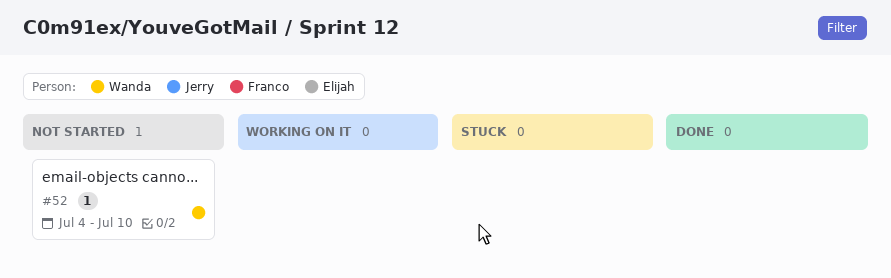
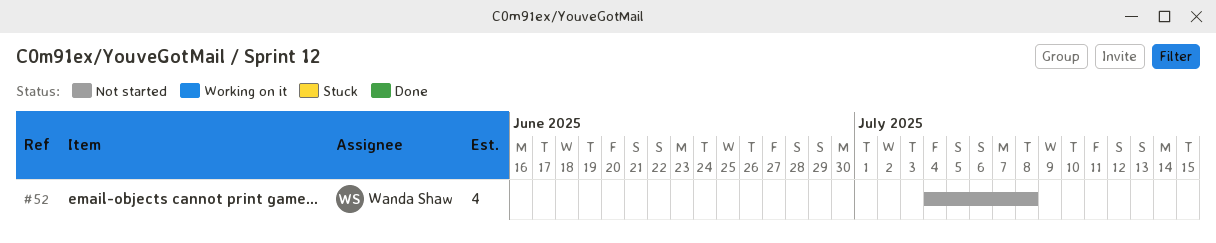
#52, estimate: 1 -> 4
#52, due: Jul 10 -> Jul 8

